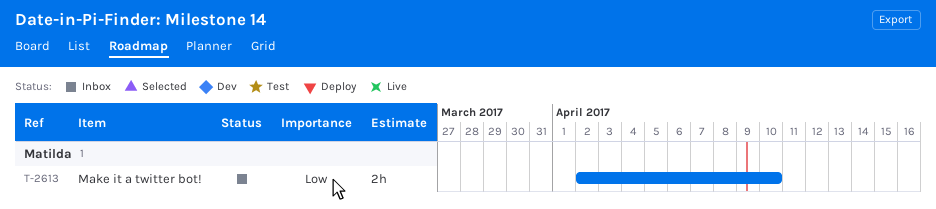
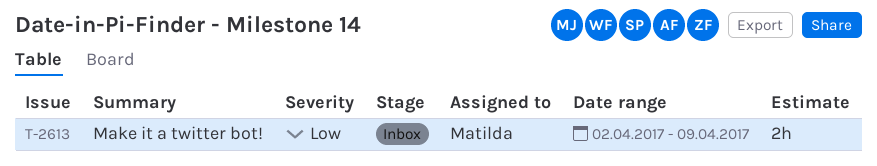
T-2613, due: Apr 10 -> Apr 9

